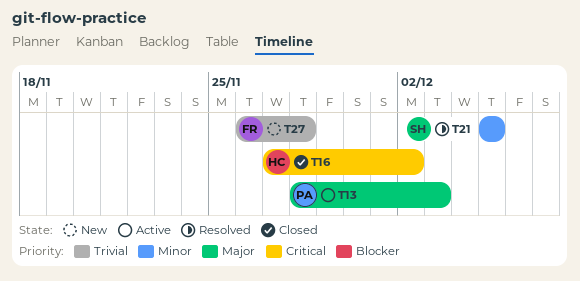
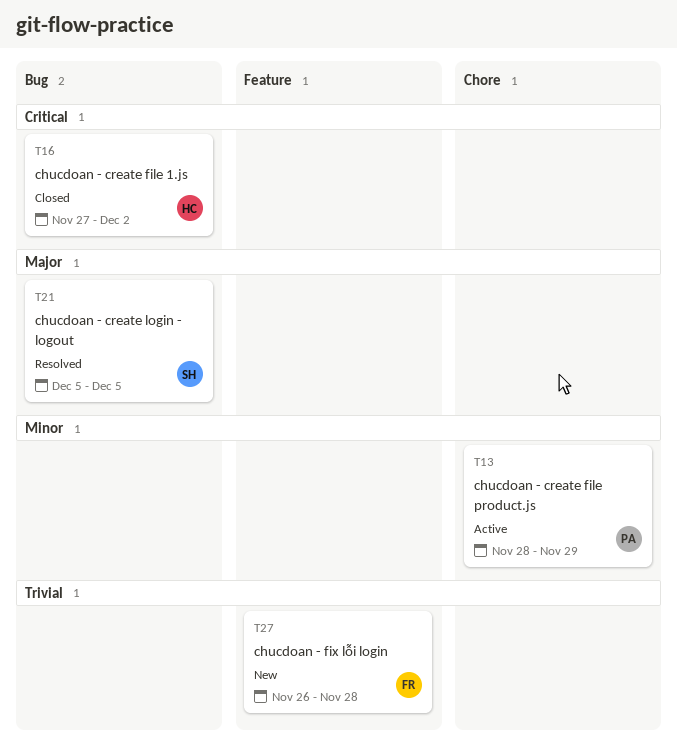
T13, priority: Major -> Minor
T13, due: Dec 3 -> Nov 29
T21, priority: Minor -> Major

